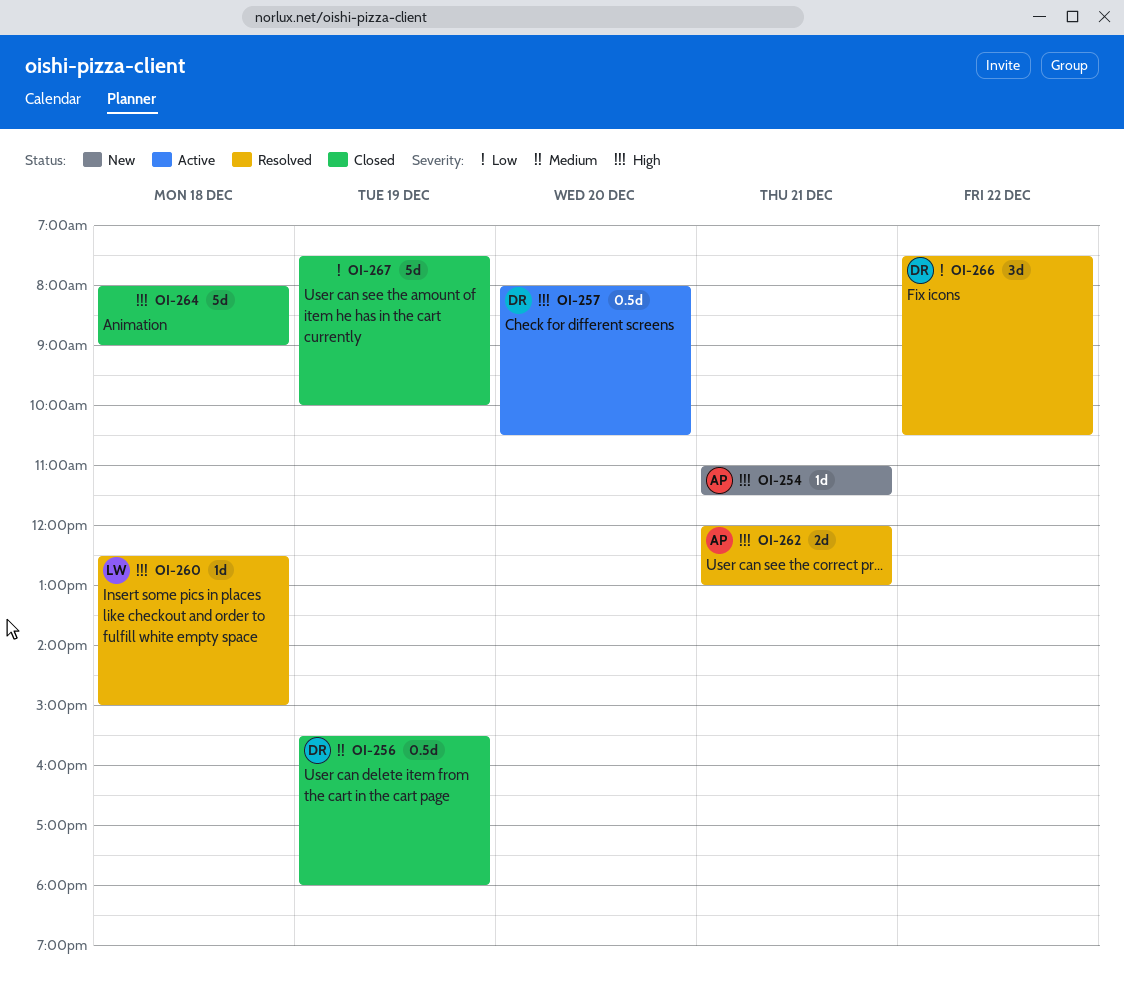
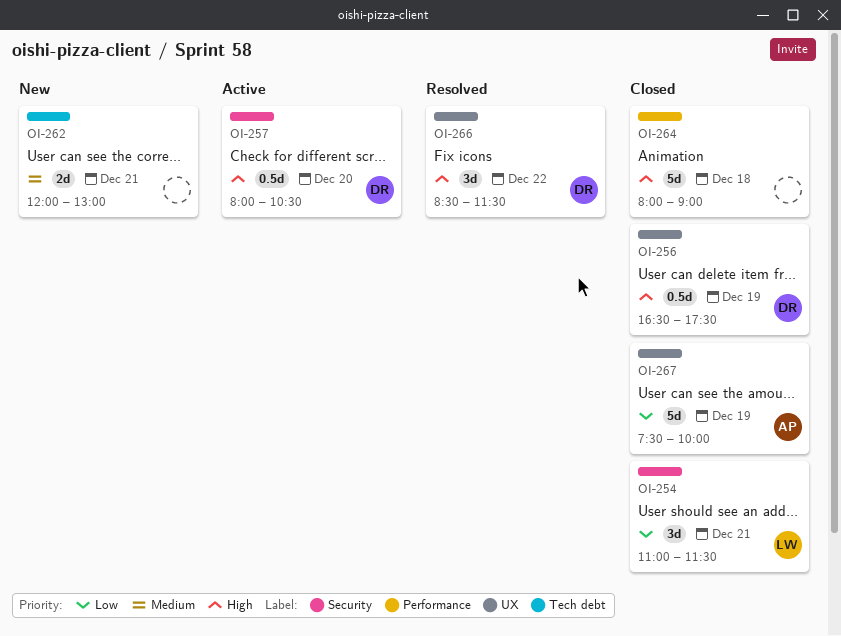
OI-254, status: New -> Closed
OI-254, owner: AP -> LW
OI-254, priority: High -> Low
OI-254, estimate: 1d -> 3d
OI-256, priority: Medium -> High
OI-256, begins: 15:30 -> 16:30
OI-256, ends: 18:00 -> 17:30
OI-260: present -> none
OI-262, status: Resolved -> New
OI-262, owner: AP -> none
OI-262, priority: High -> Medium
OI-266, priority: Low -> High
OI-266, begins: 07:30 -> 08:30
OI-266, ends: 10:30 -> 11:30
OI-267, owner: none -> AP

